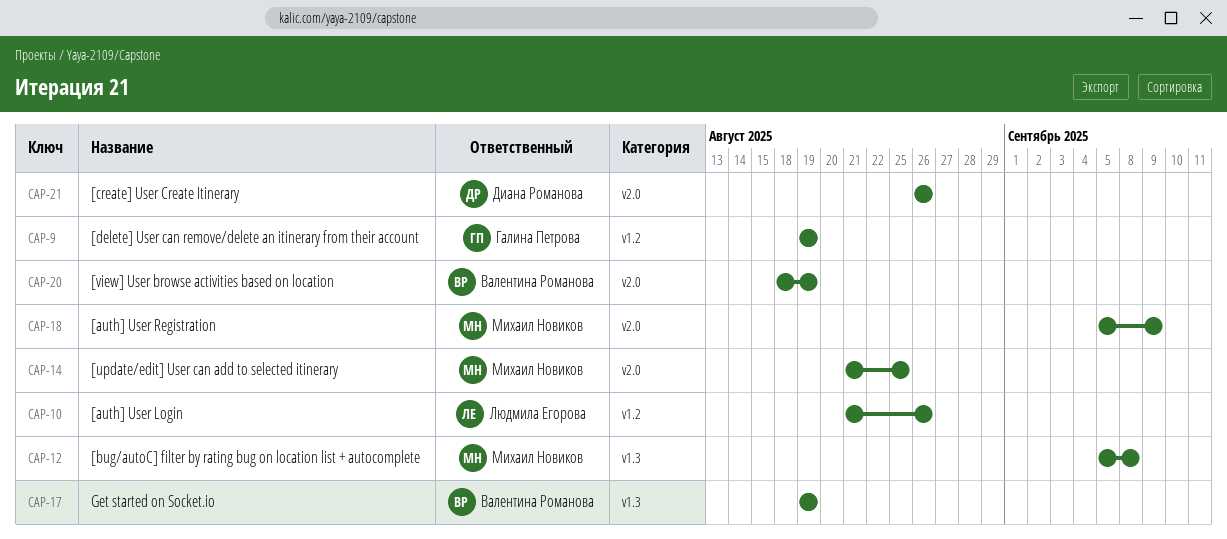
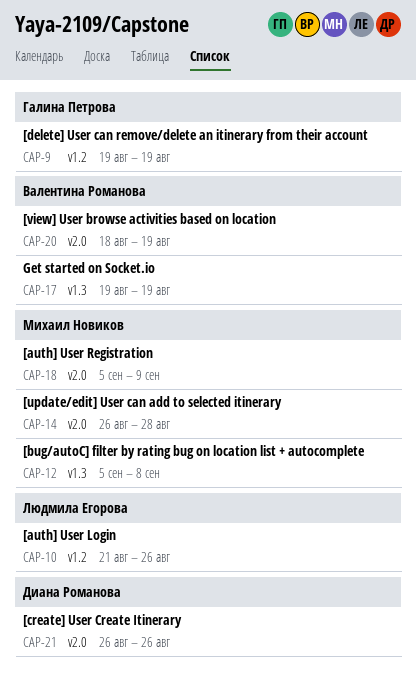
CAP-14, start: Aug 21 -> Aug 26
CAP-14, due: Aug 25 -> Aug 28

